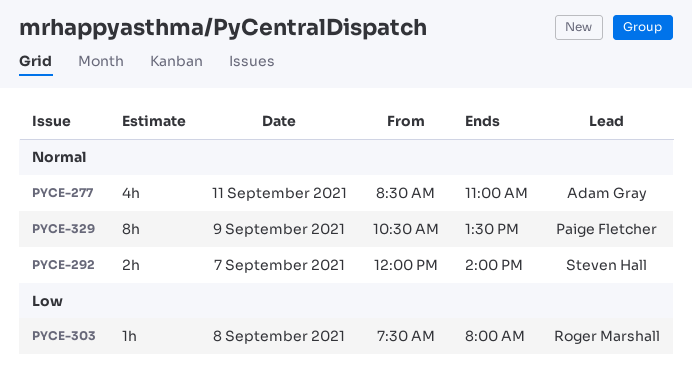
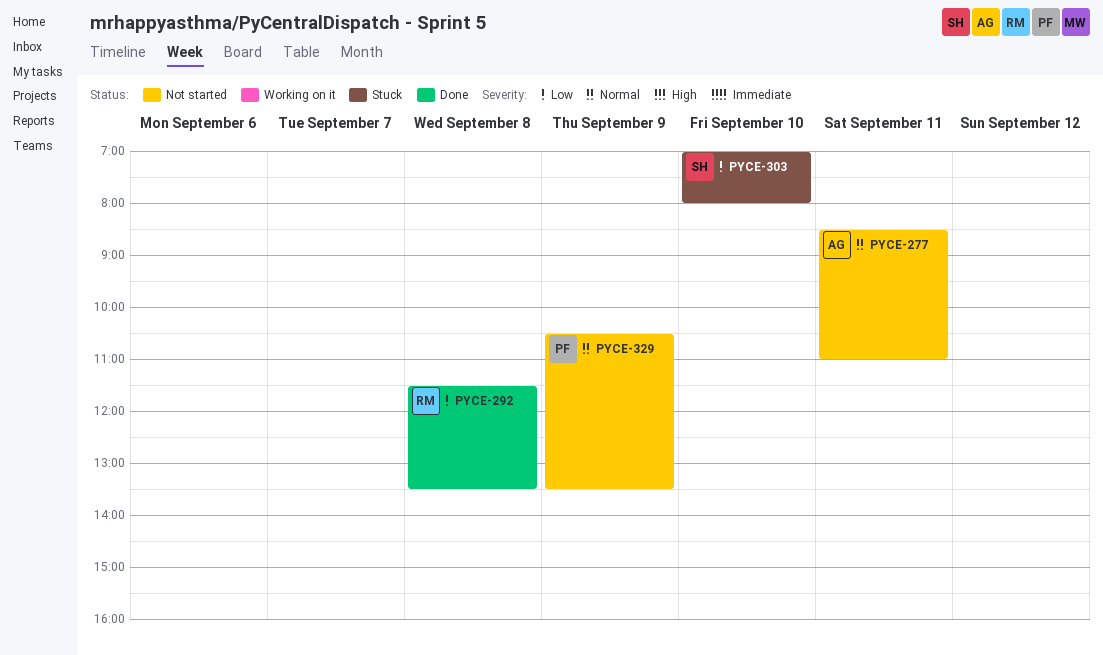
PYCE-292, owner: Steven Hall -> Roger Marshall
PYCE-292, priority: Normal -> Low
PYCE-292, day: Sep 7 -> Sep 8
PYCE-292, begins: 12:00 -> 11:30
PYCE-292, ends: 14:00 -> 13:30
PYCE-303, owner: Roger Marshall -> Steven Hall
PYCE-303, day: Sep 8 -> Sep 10
PYCE-303, begins: 07:30 -> 07:00

